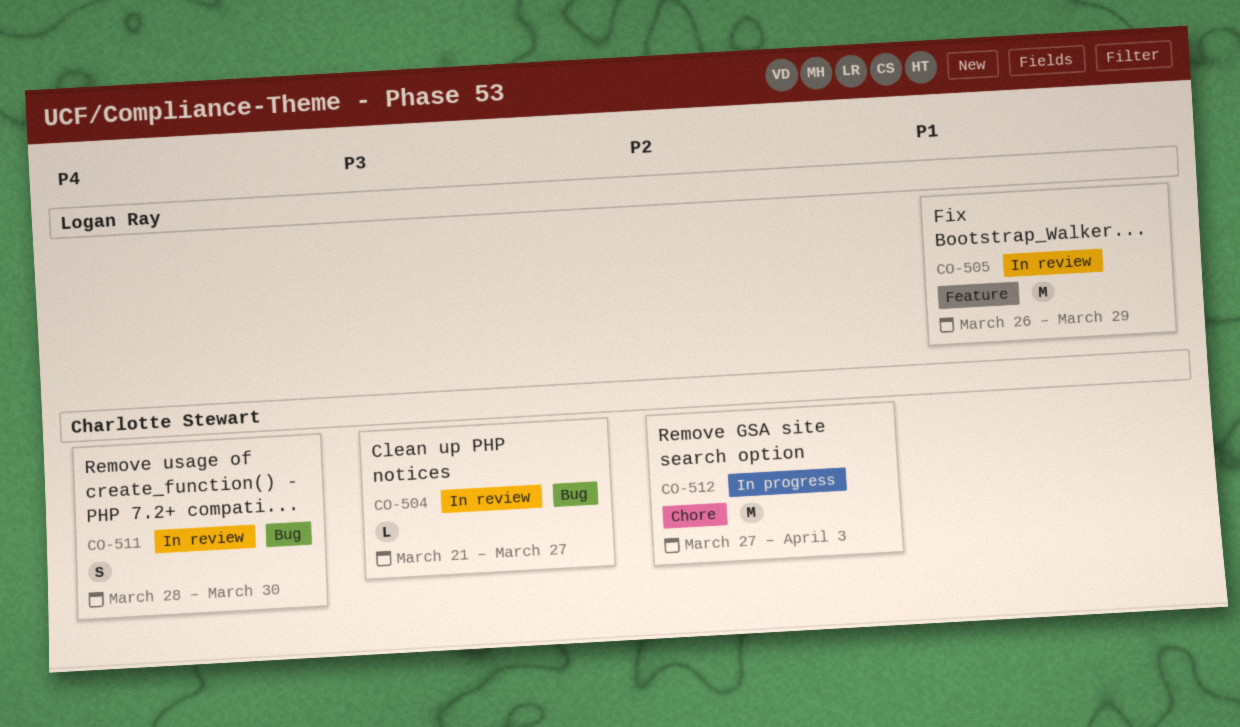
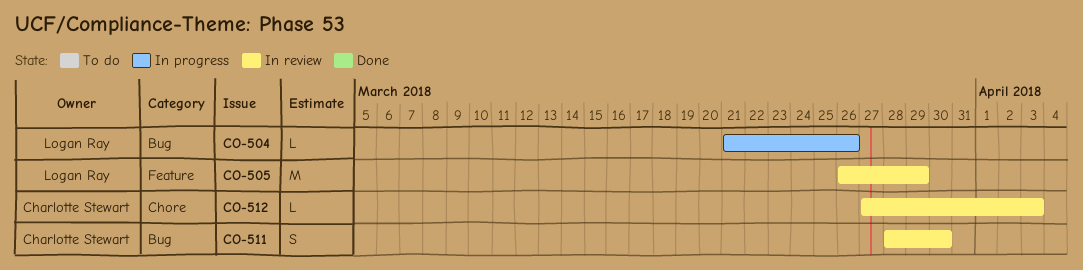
CO-504, status: In review -> In progress
CO-504, owner: Charlotte Stewart -> Logan Ray
CO-504, due: Mar 27 -> Mar 26
CO-512, status: In progress -> In review
CO-512, estimate: M -> L

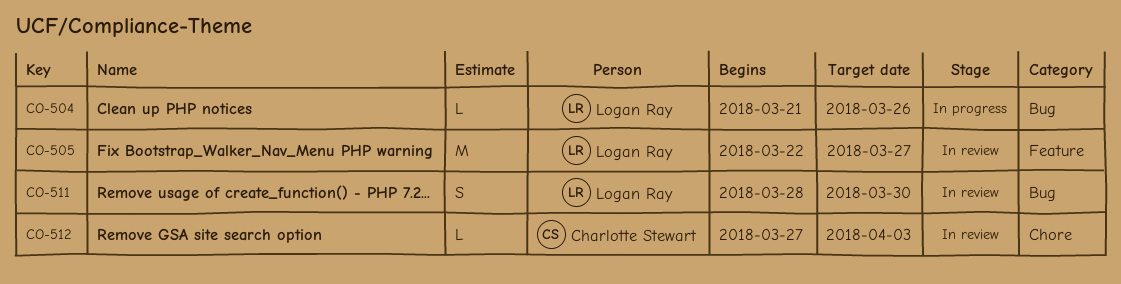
CO-505, start: Mar 26 -> Mar 22
CO-505, due: Mar 29 -> Mar 27
CO-511, owner: Charlotte Stewart -> Logan Ray

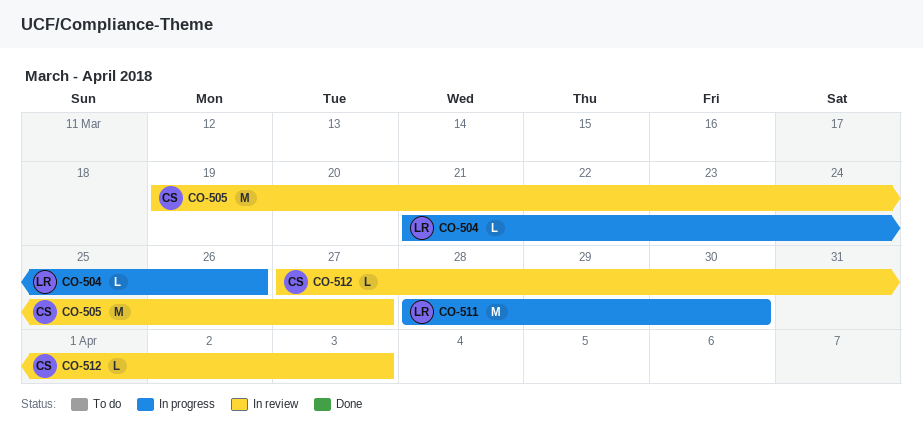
CO-505, owner: Logan Ray -> Charlotte Stewart
CO-505, start: Mar 22 -> Mar 19
CO-511, status: In review -> In progress
CO-511, estimate: S -> M

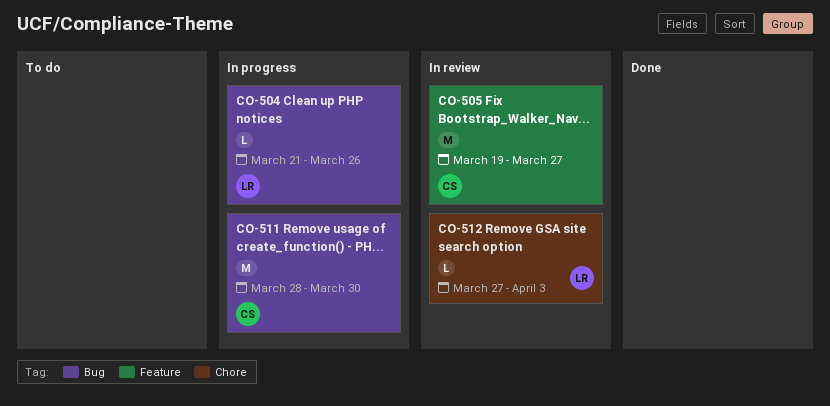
CO-511, owner: LR -> CS
CO-512, owner: CS -> LR

